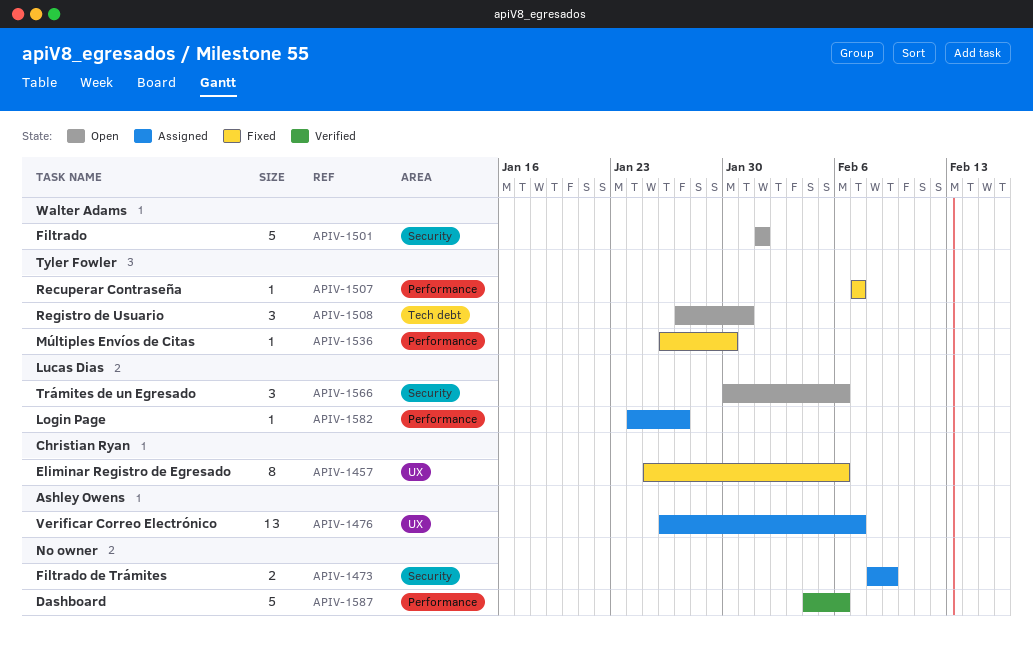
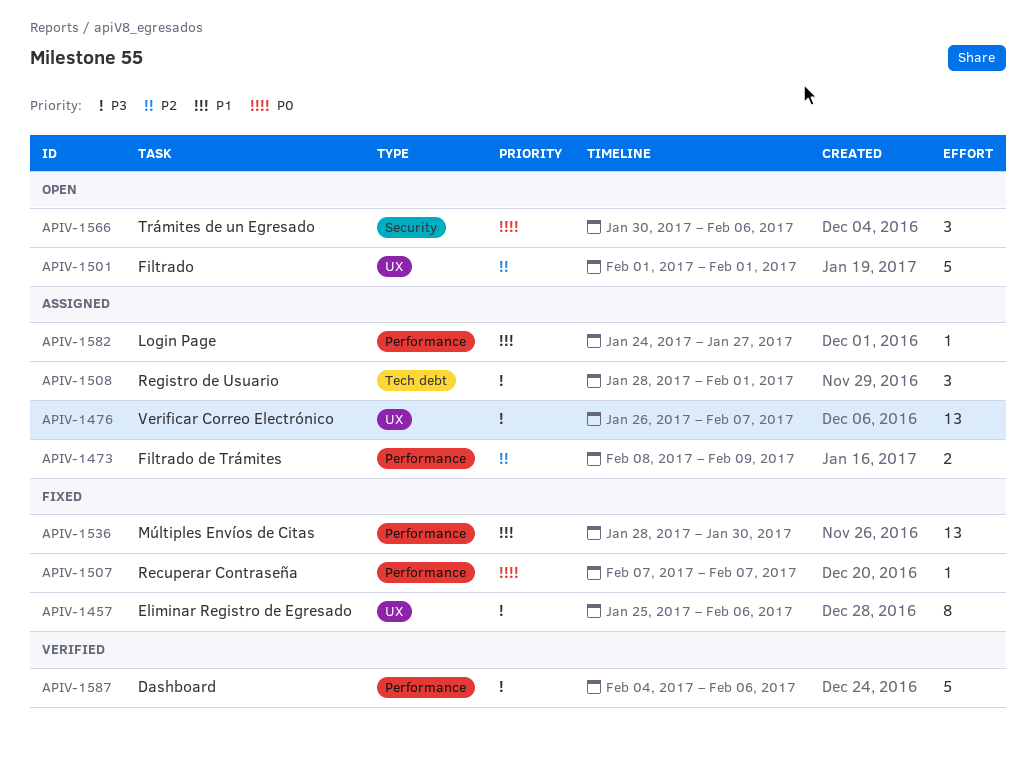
APIV-1473, label: Security -> Performance
APIV-1501, label: Security -> UX
APIV-1508, status: Open -> Assigned
APIV-1508, start: Jan 27 -> Jan 28
APIV-1508, due: Jan 31 -> Feb 1
APIV-1536, estimate: 1 -> 13
APIV-1536, start: Jan 26 -> Jan 28

